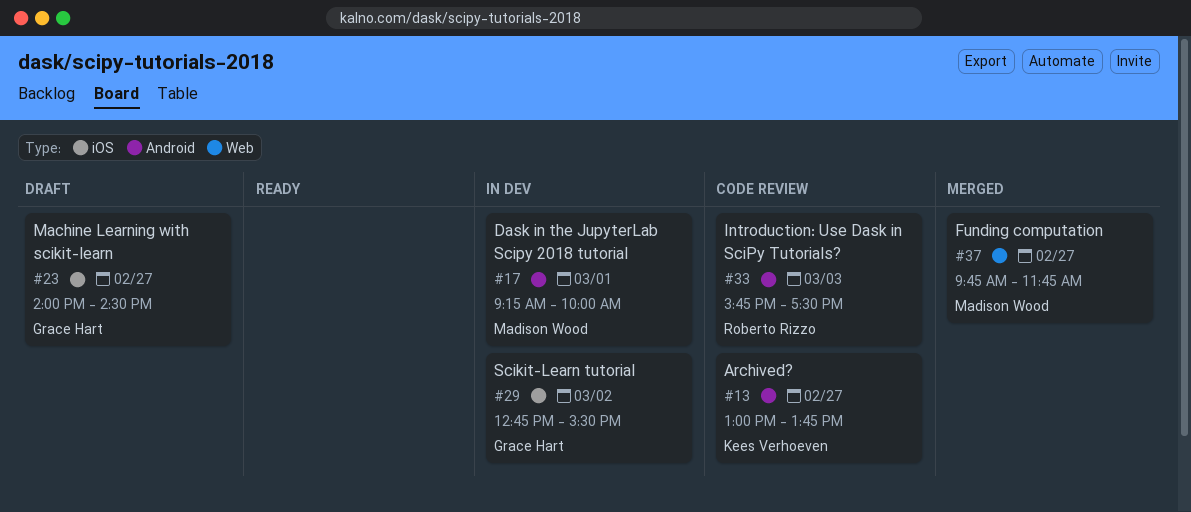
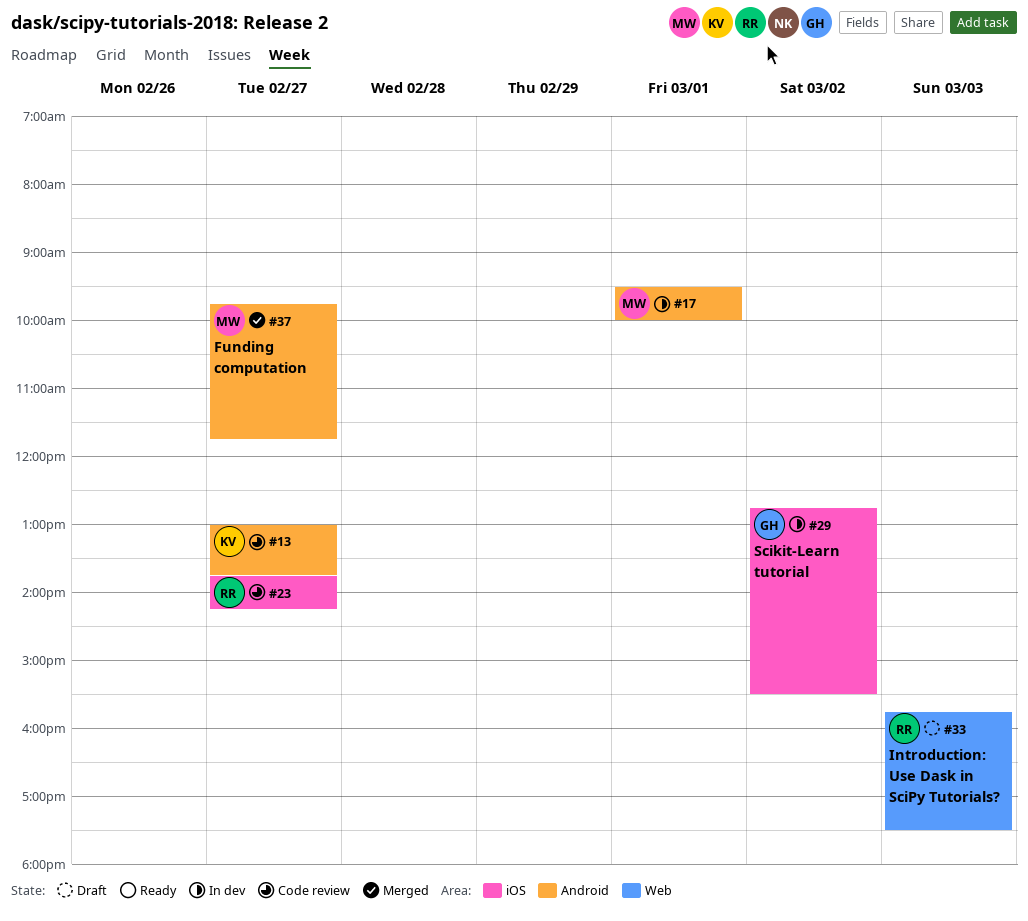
#17, begins: 09:15 -> 09:30
#23, status: Draft -> Code review
#23, owner: Grace Hart -> Roberto Rizzo
#23, begins: 14:00 -> 13:45
#23, ends: 14:30 -> 14:15
#33, status: Code review -> Draft
#33, label: Android -> Web
#37, label: Web -> Android

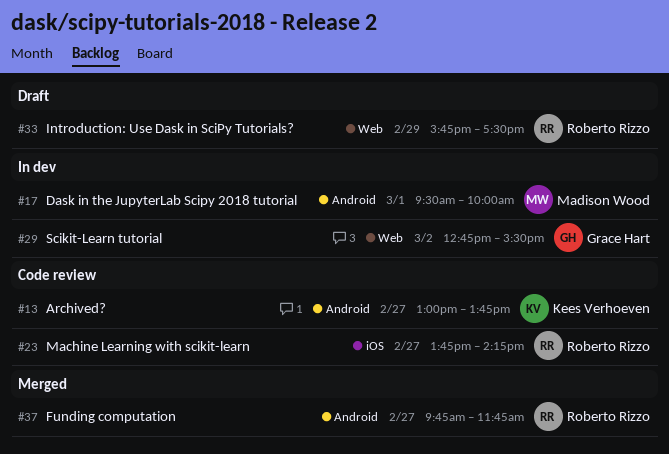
#29, label: iOS -> Web
#33, day: Mar 3 -> Feb 29
#37, owner: Madison Wood -> Roberto Rizzo

